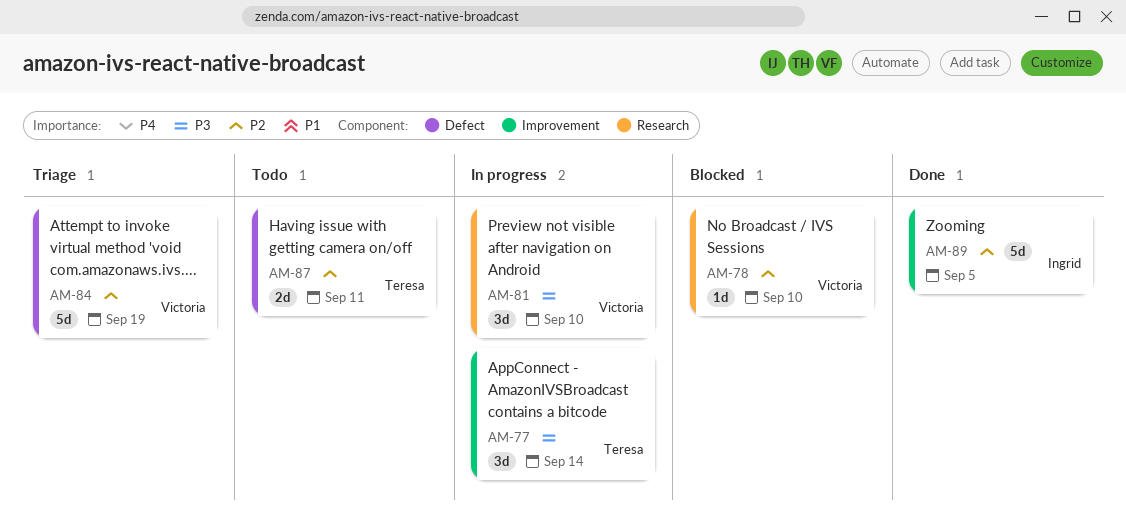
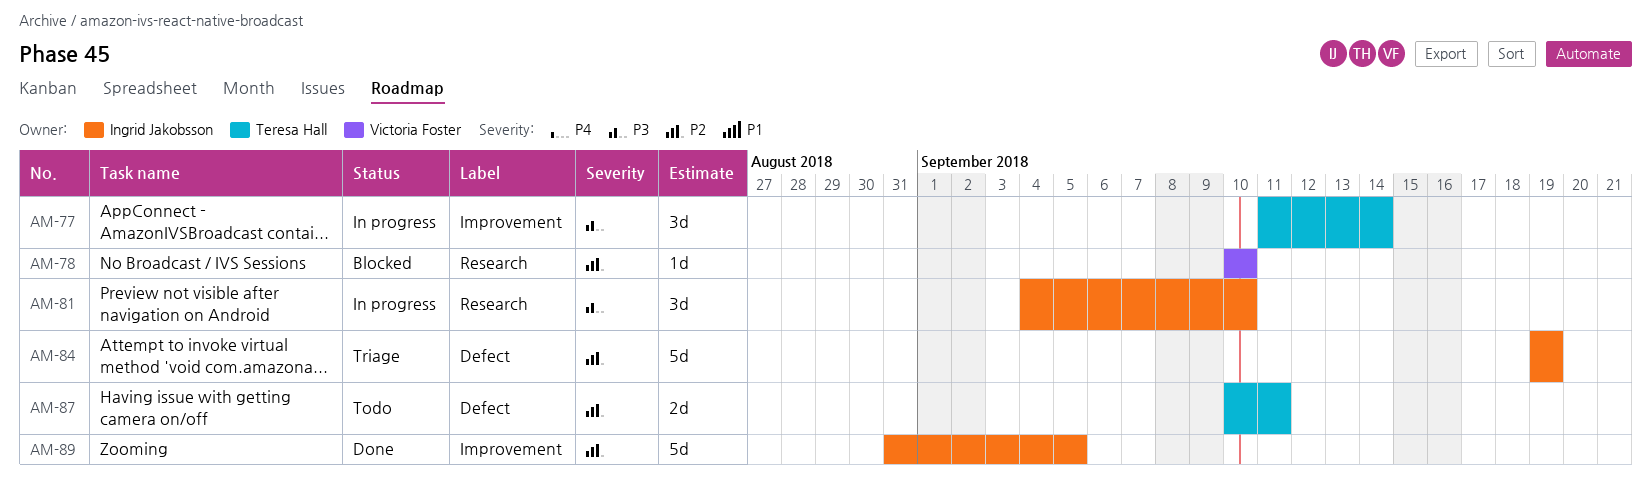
AM-81, owner: Victoria Foster -> Ingrid Jakobsson
AM-84, owner: Victoria Foster -> Ingrid Jakobsson

